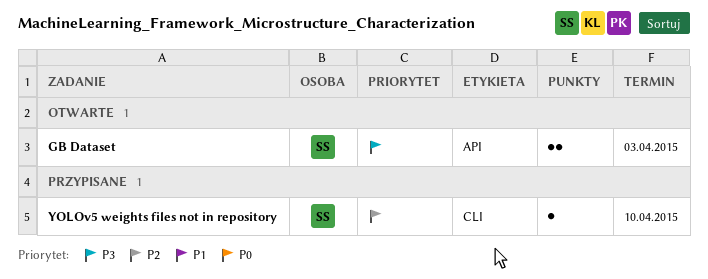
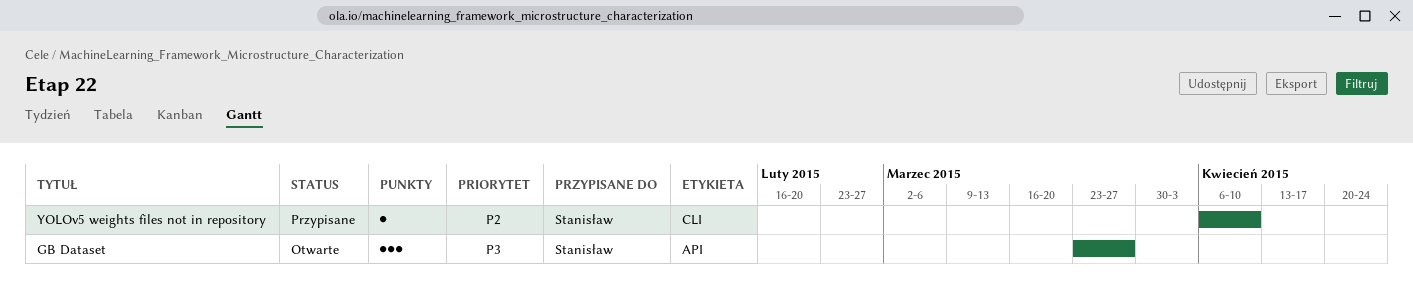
GB Dataset, estimate: 2 -> 3
GB Dataset, due: Apr 3 -> Mar 27

